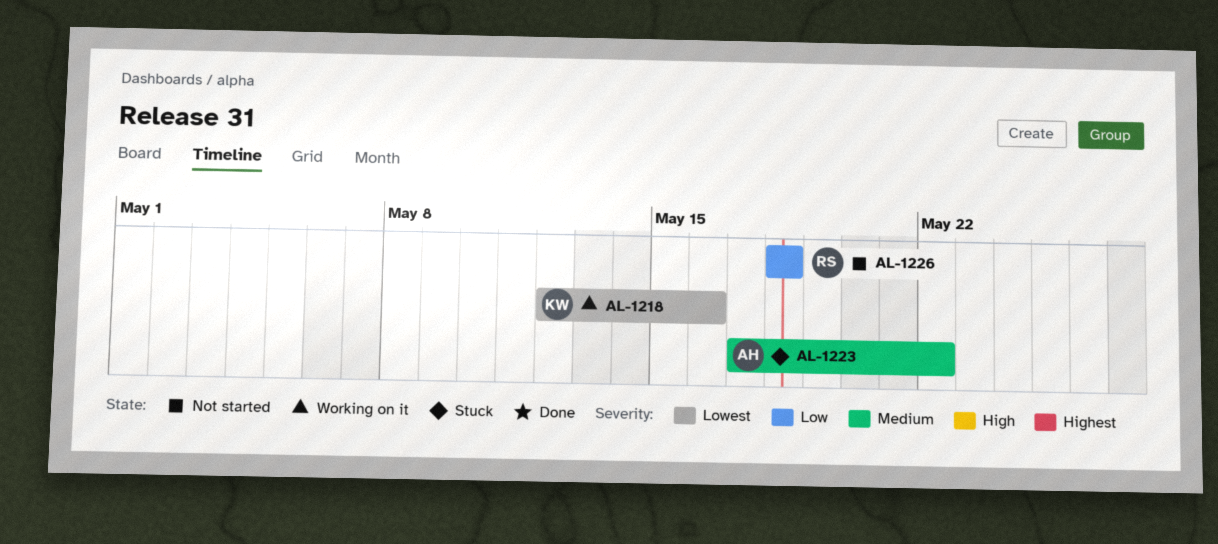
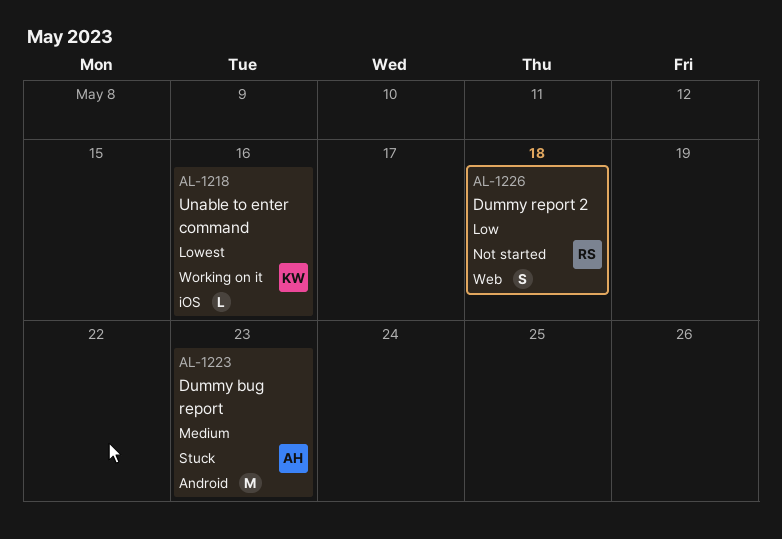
AL-1223, due: May 22 -> May 23

